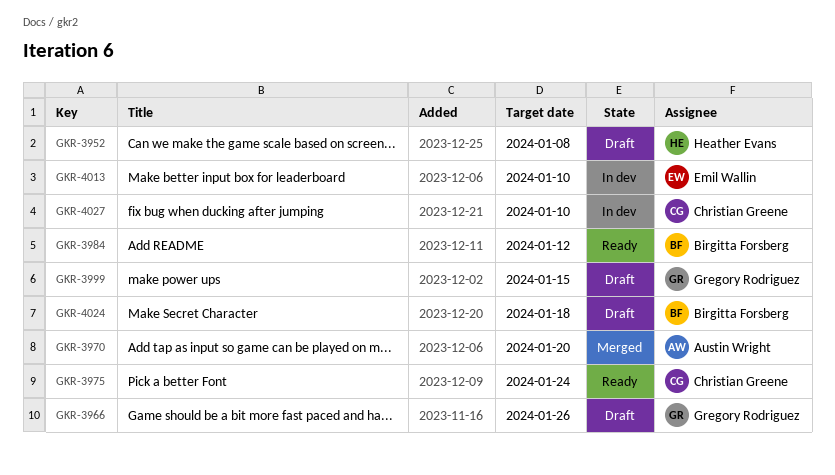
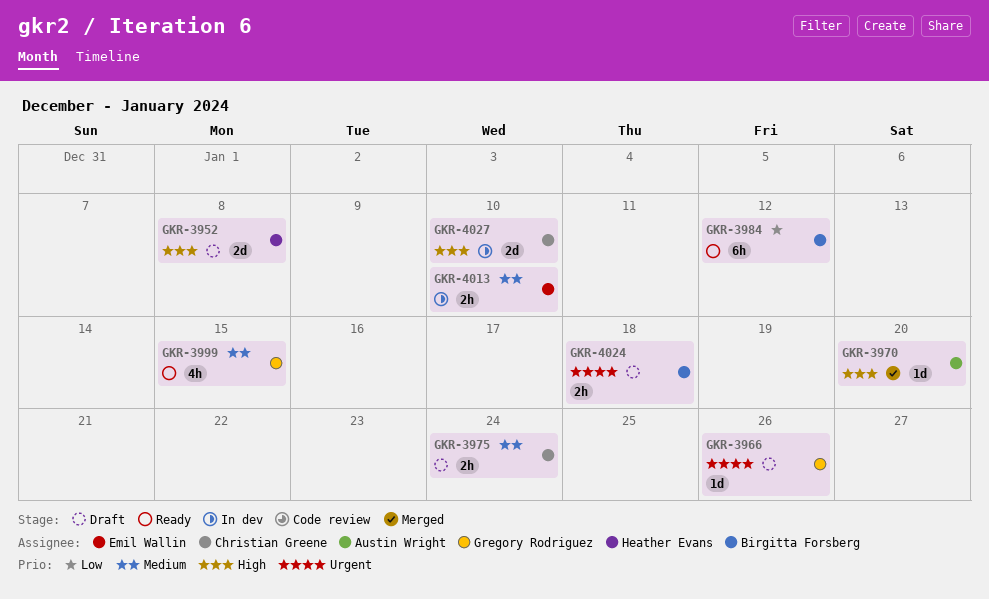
GKR-3975, status: Ready -> Draft
GKR-3999, status: Draft -> Ready

